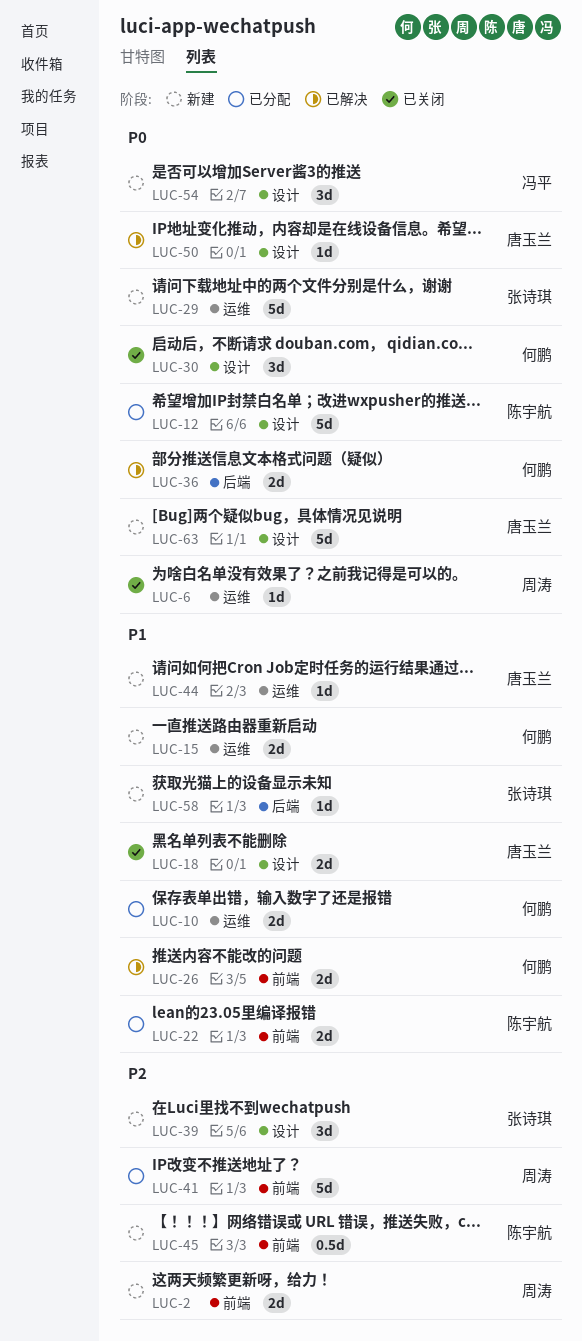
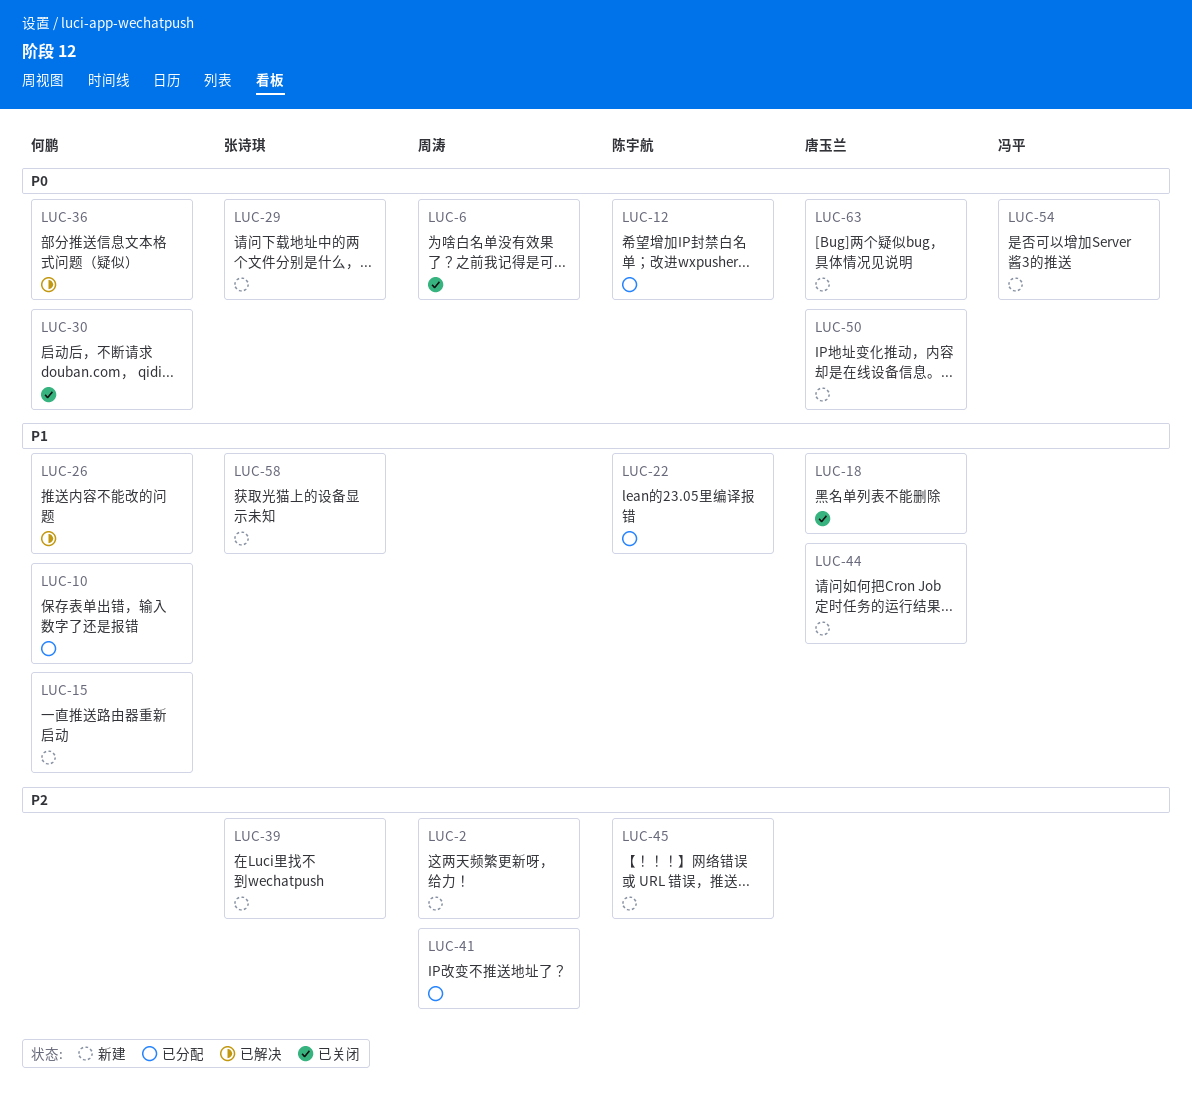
LUC-50, status: 已解决 -> 新建

